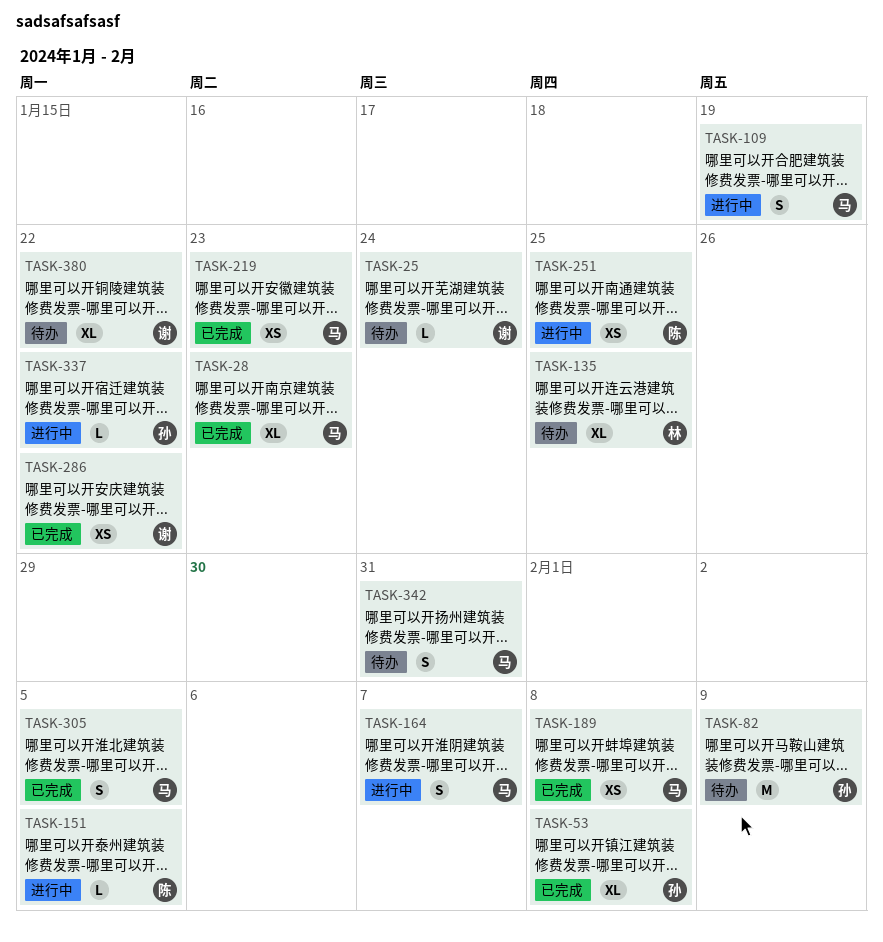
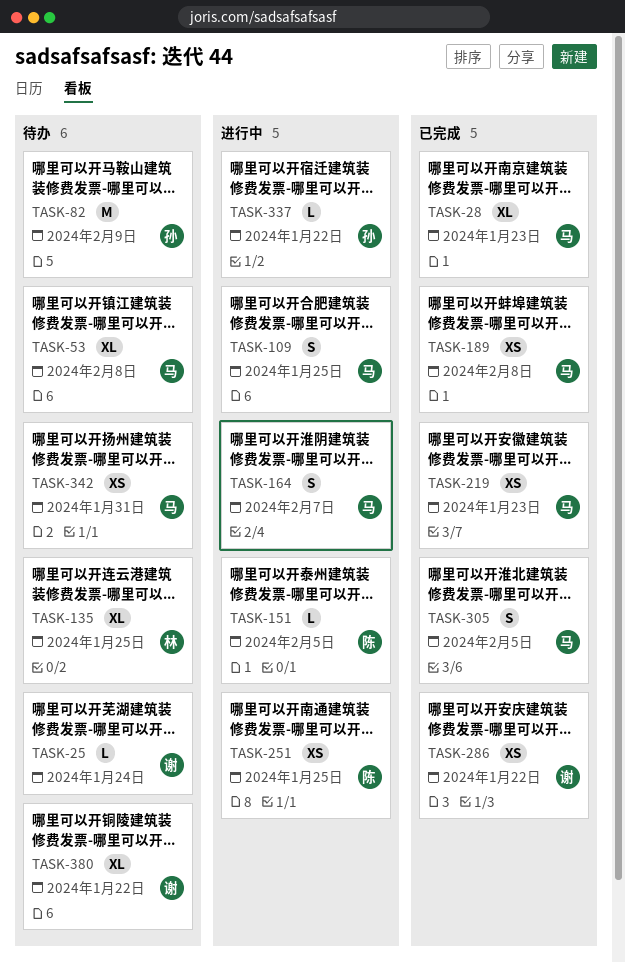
TASK-53, status: 已完成 -> 待办
TASK-53, owner: 孙 -> 马
TASK-109, due: Jan 19 -> Jan 25
TASK-342, estimate: S -> XS

